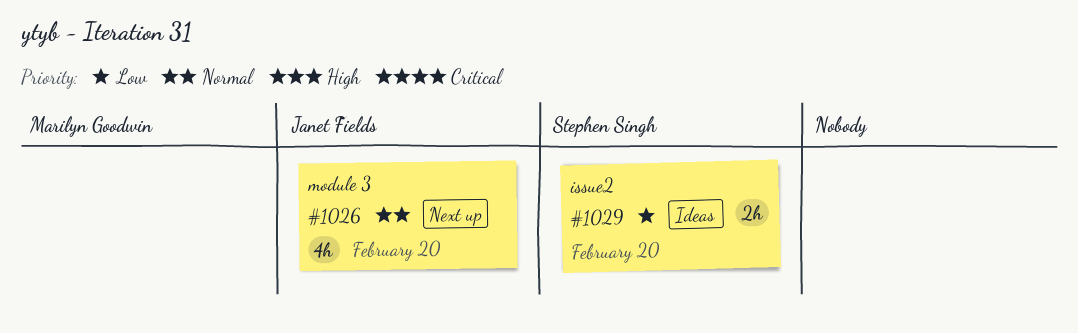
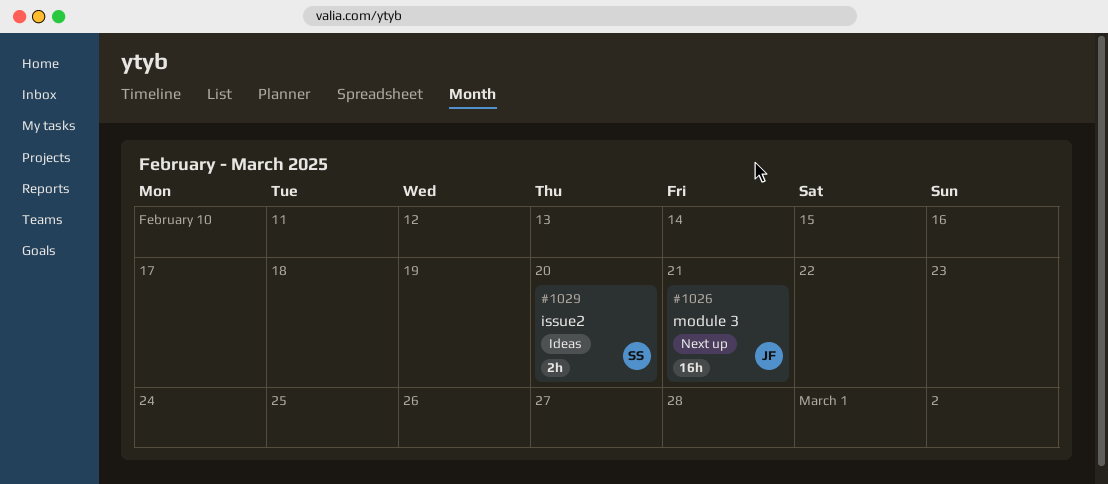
#1026, estimate: 4h -> 16h
#1026, due: Feb 20 -> Feb 21

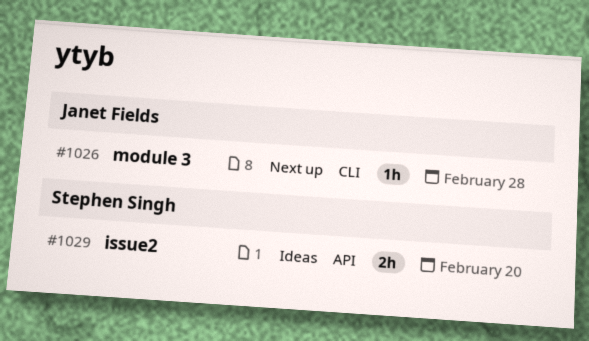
#1026, estimate: 16h -> 1h
#1026, due: Feb 21 -> Feb 28

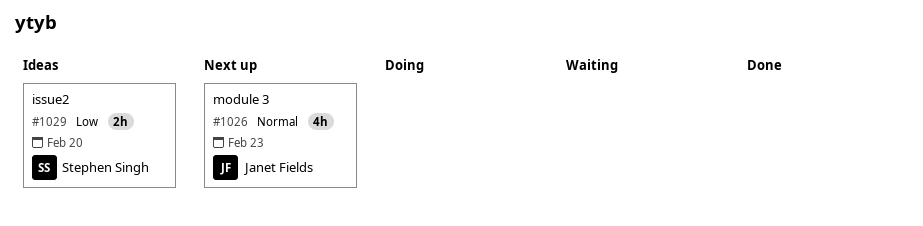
#1026, estimate: 1h -> 4h
#1026, due: Feb 28 -> Feb 23

